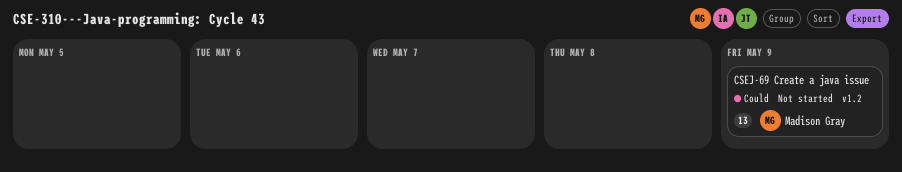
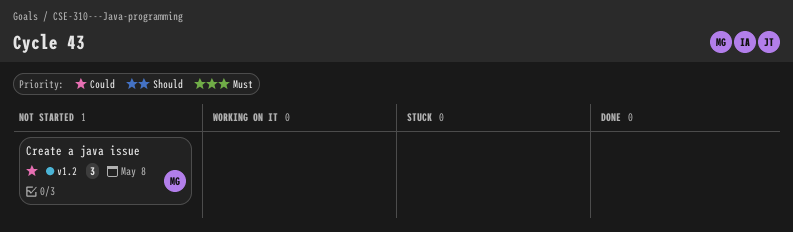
Create a java issue, estimate: 13 -> 3
Create a java issue, due: May 9 -> May 8

